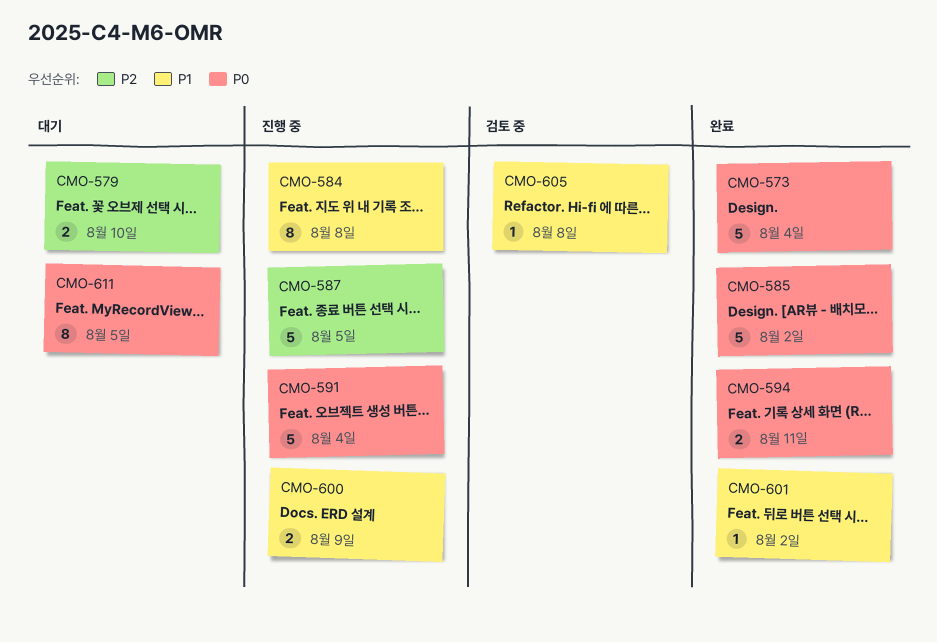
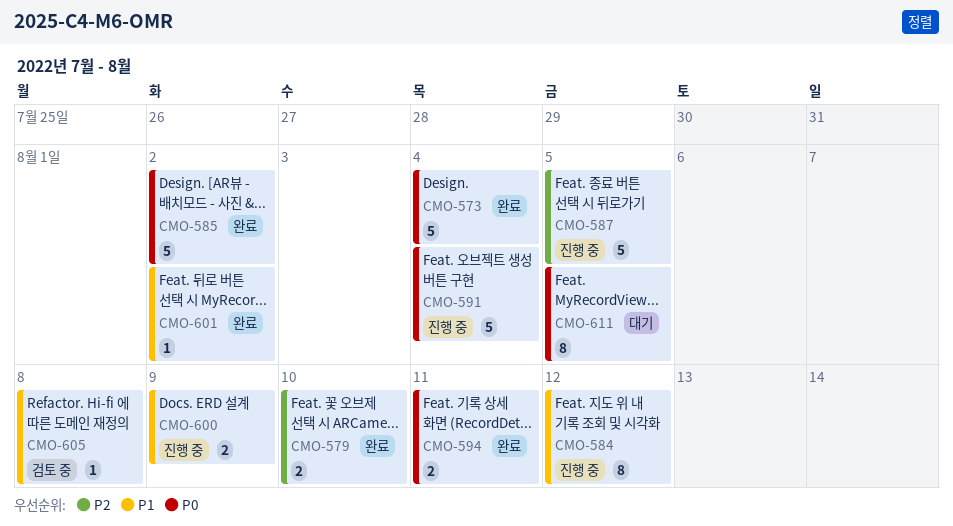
CMO-579, status: 대기 -> 완료
CMO-584, due: Aug 8 -> Aug 12

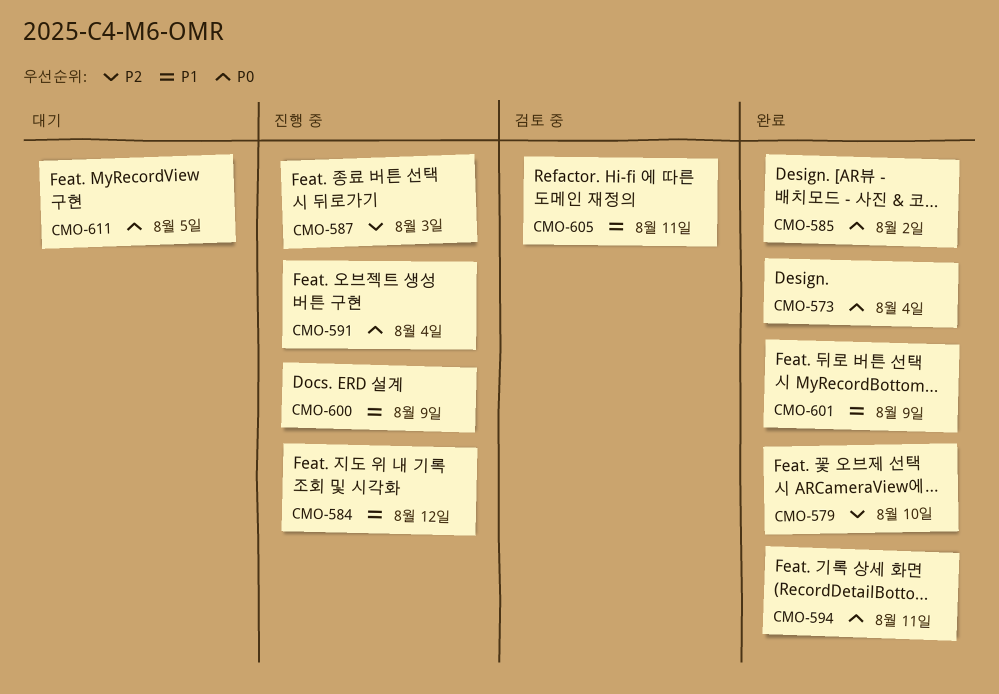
CMO-587, due: Aug 5 -> Aug 3
CMO-601, due: Aug 2 -> Aug 9
CMO-605, due: Aug 8 -> Aug 11

